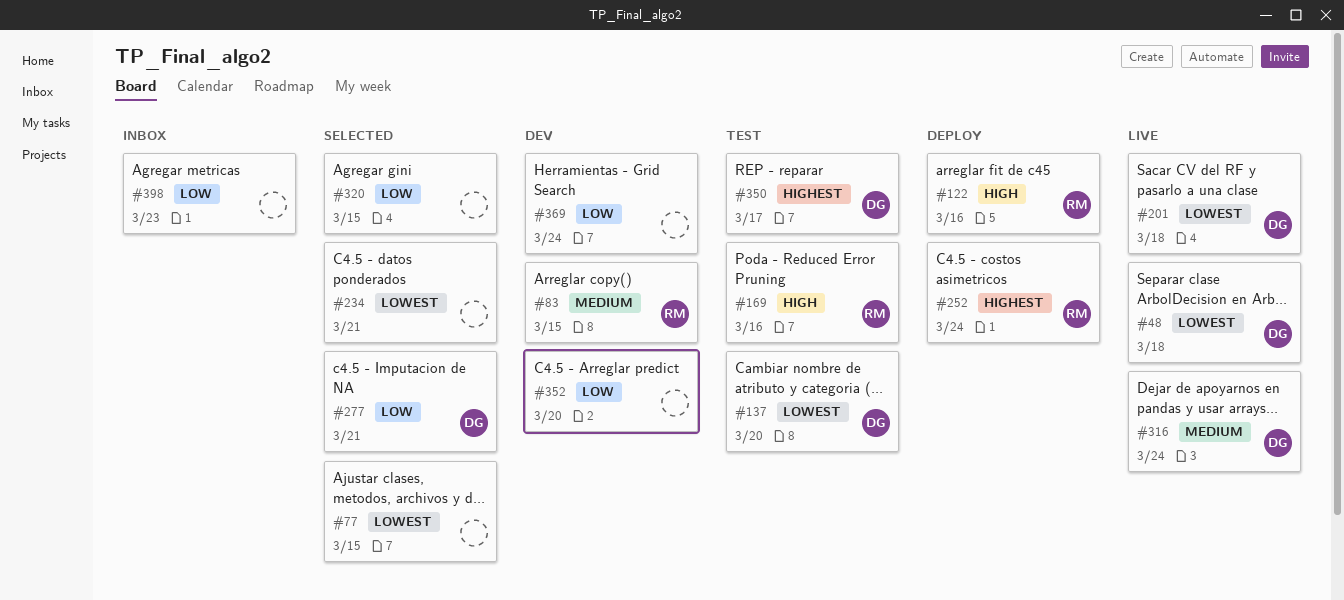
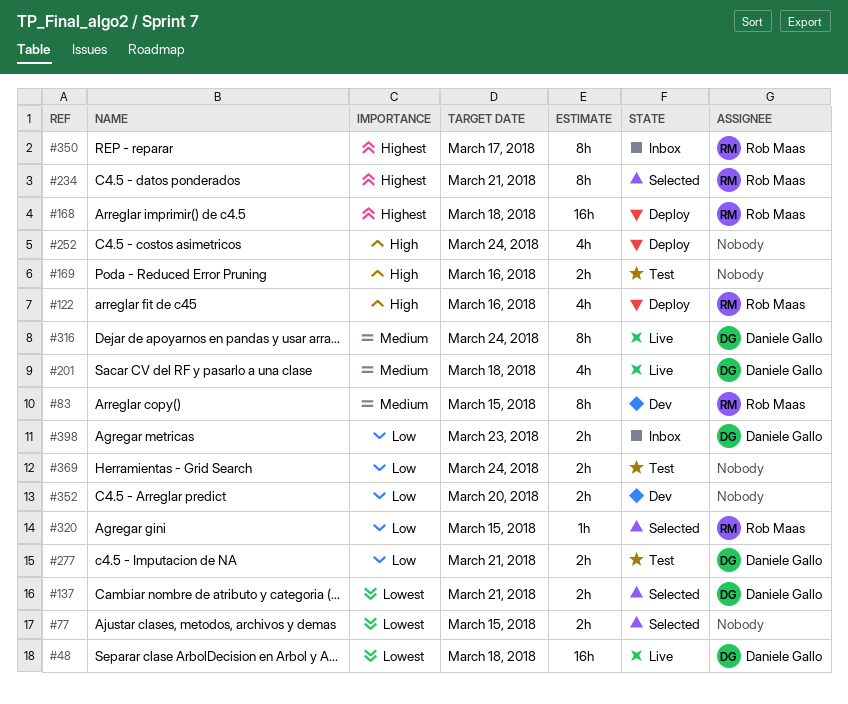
#137, status: Test -> Selected
#137, due: Mar 20 -> Mar 21
#168: none -> present
#169, owner: Rob Maas -> none
#201, priority: Lowest -> Medium
#234, owner: none -> Rob Maas
#234, priority: Lowest -> Highest
#252, owner: Rob Maas -> none
#252, priority: Highest -> High
#277, status: Selected -> Test
#320, owner: none -> Rob Maas
#350, status: Test -> Inbox
#350, owner: Daniele Gallo -> Rob Maas
#369, status: Dev -> Test
#398, owner: none -> Daniele Gallo

